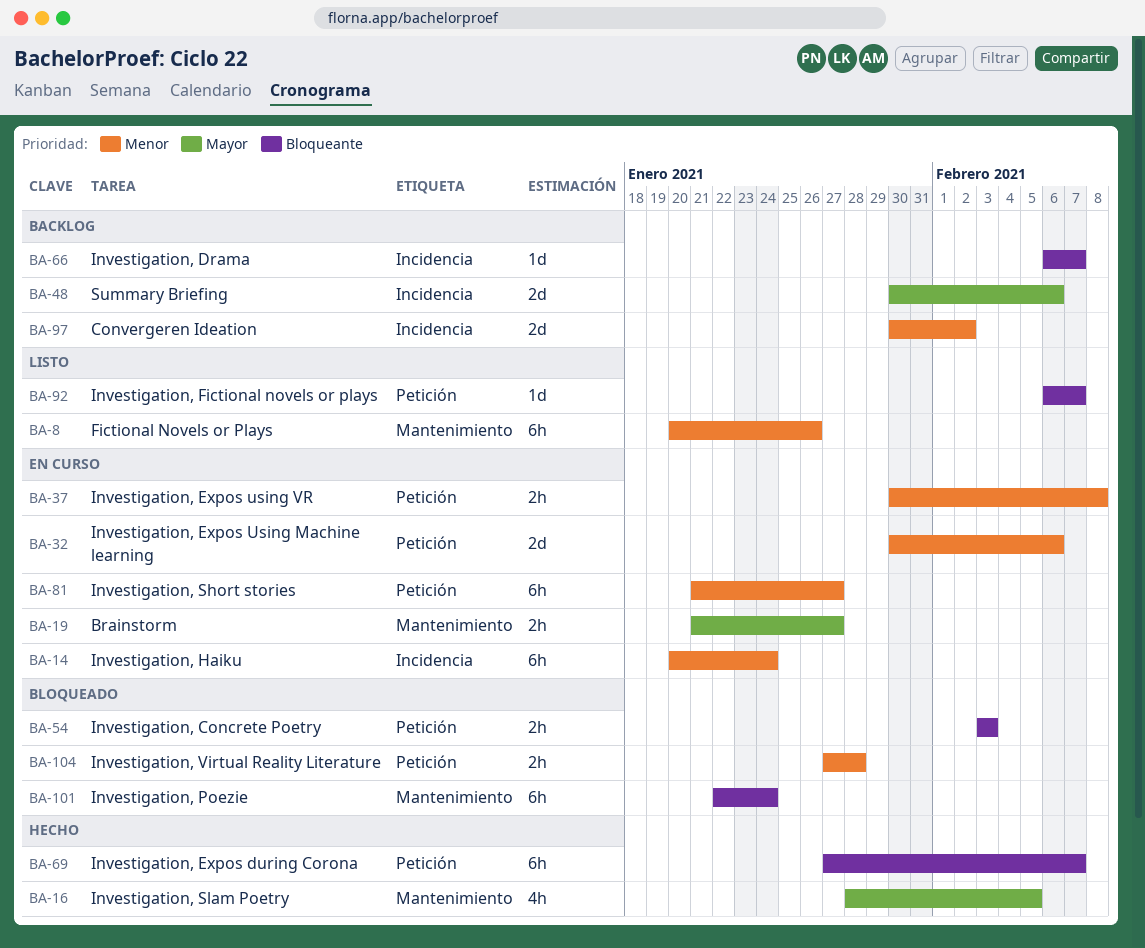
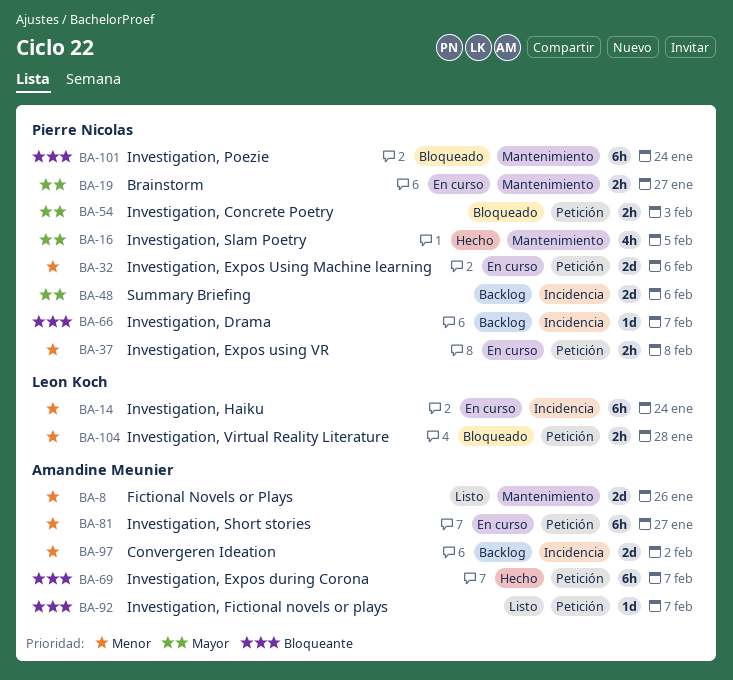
BA-8, estimate: 6h -> 2d
BA-54, priority: Bloqueante -> Mayor

